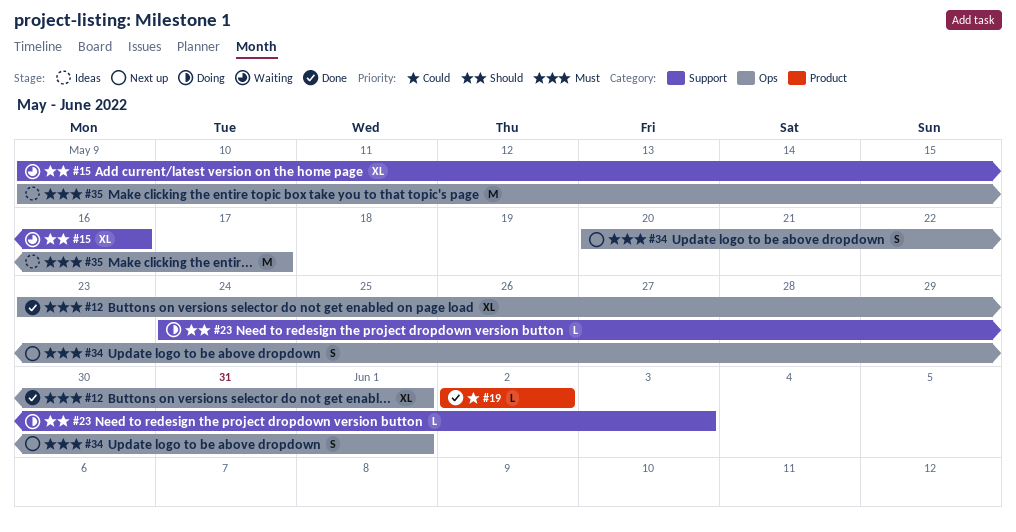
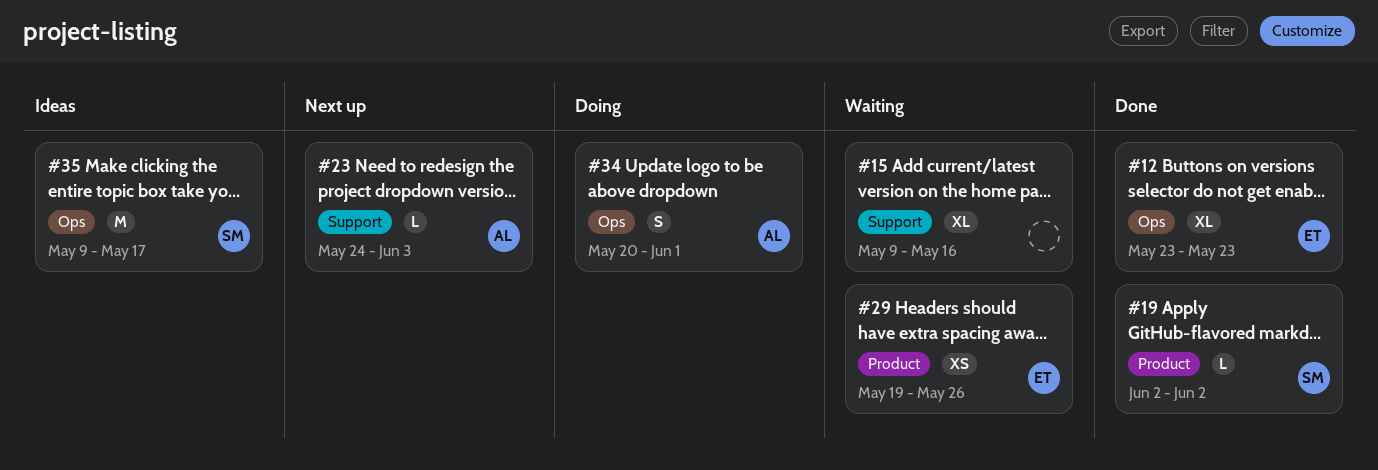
#12, due: Jun 1 -> May 23
#23, status: Doing -> Next up
#29: none -> present
#34, status: Next up -> Doing

